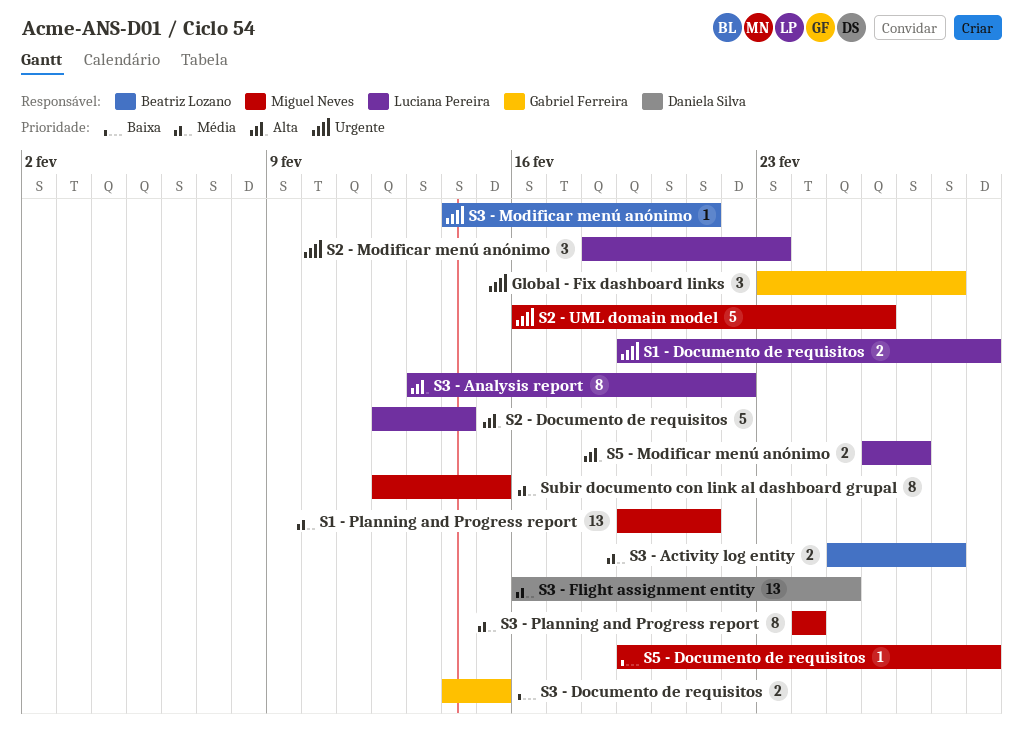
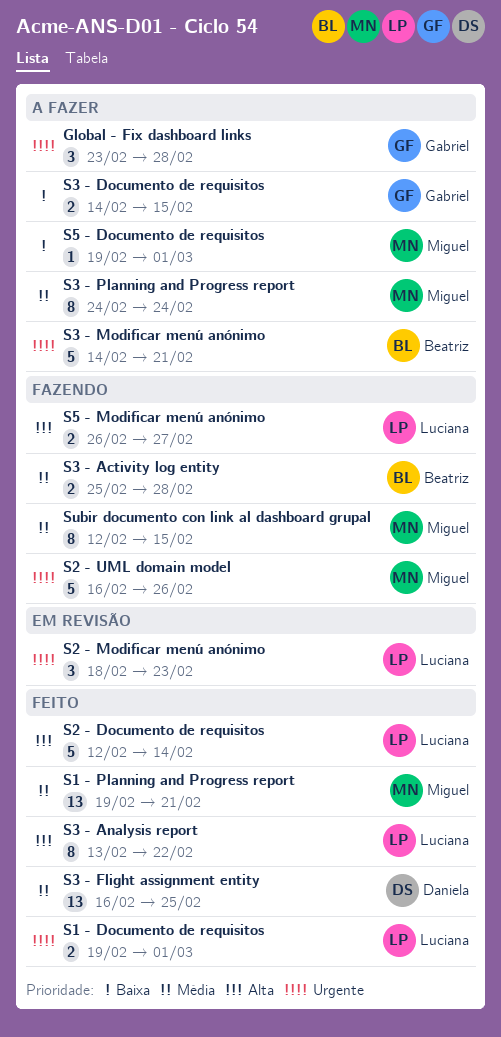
S3 - Modificar menú anónimo, estimate: 1 -> 5

